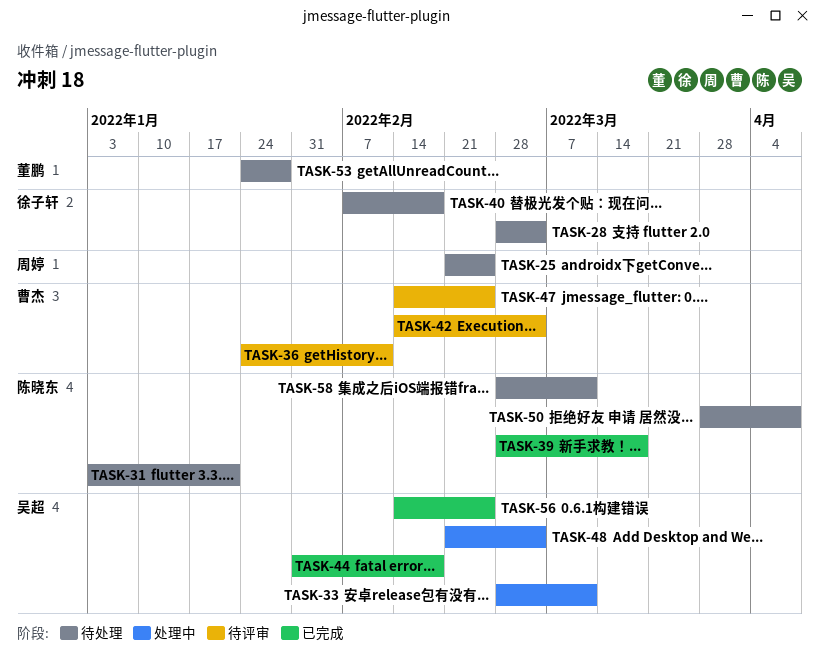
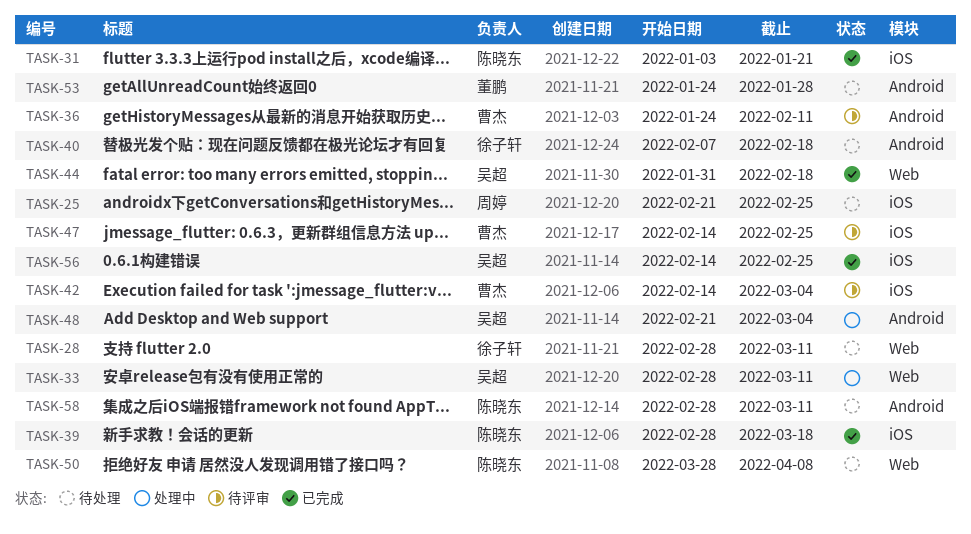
TASK-28, due: Mar 4 -> Mar 11
TASK-31, status: 待处理 -> 已完成

